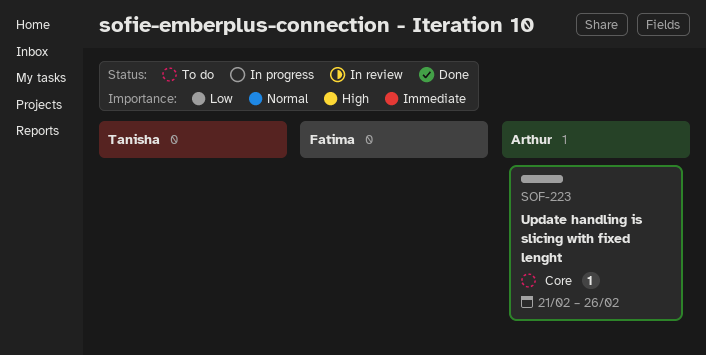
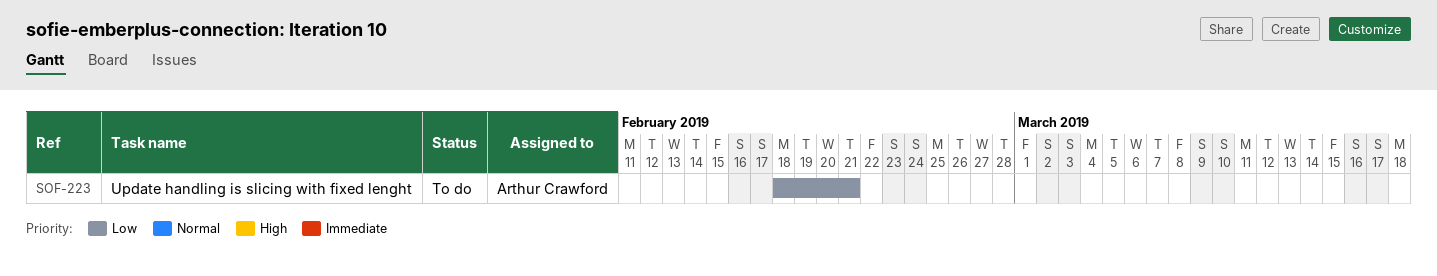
SOF-223, start: Feb 21 -> Feb 18
SOF-223, due: Feb 26 -> Feb 21

